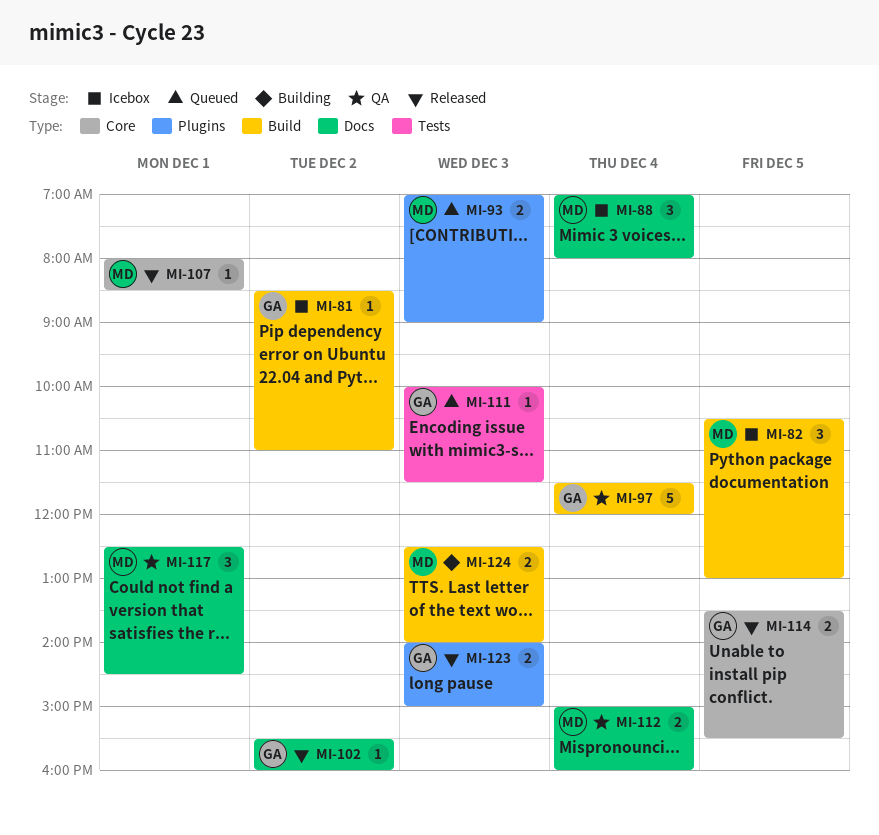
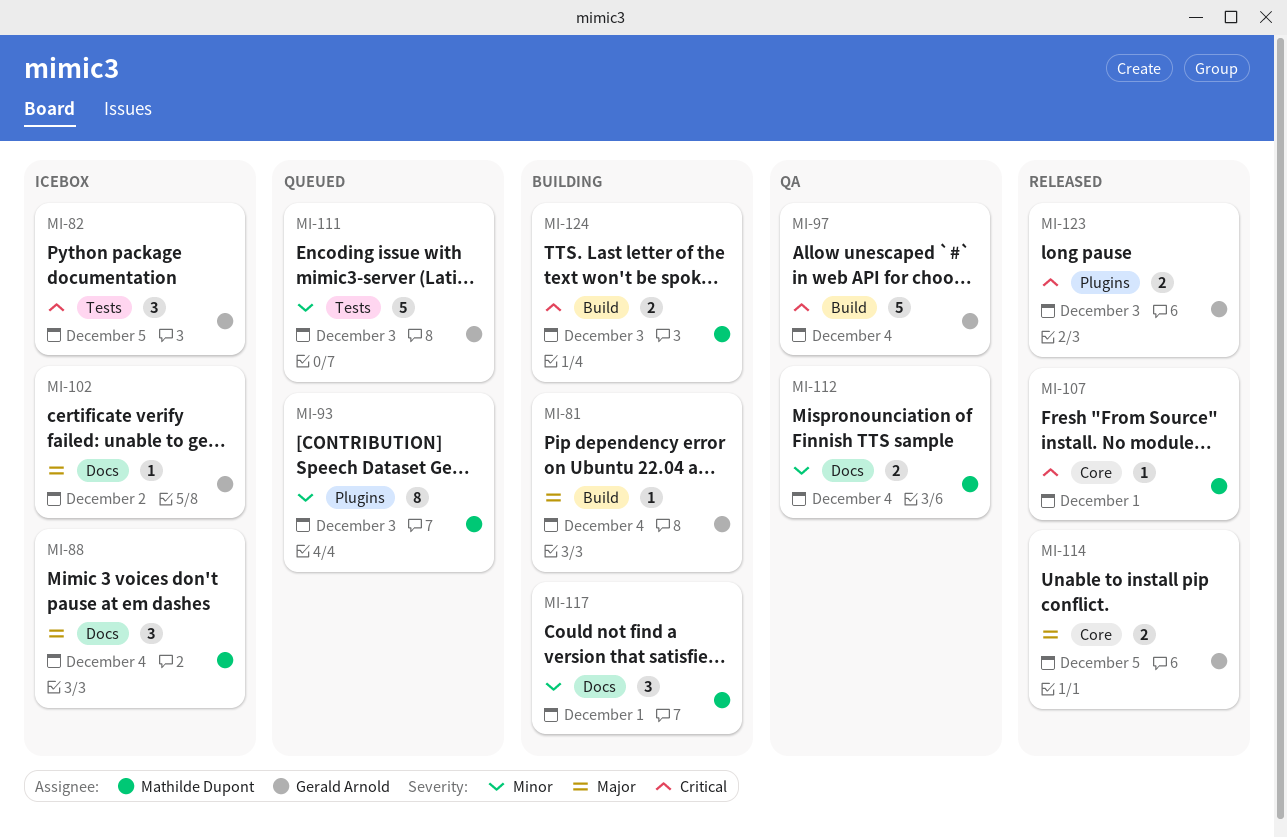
MI-81, status: Icebox -> Building
MI-81, day: Dec 2 -> Dec 4
MI-82, owner: Mathilde Dupont -> Gerald Arnold
MI-82, label: Build -> Tests
MI-93, estimate: 2 -> 8
MI-102, status: Released -> Icebox
MI-111, estimate: 1 -> 5
MI-117, status: QA -> Building

